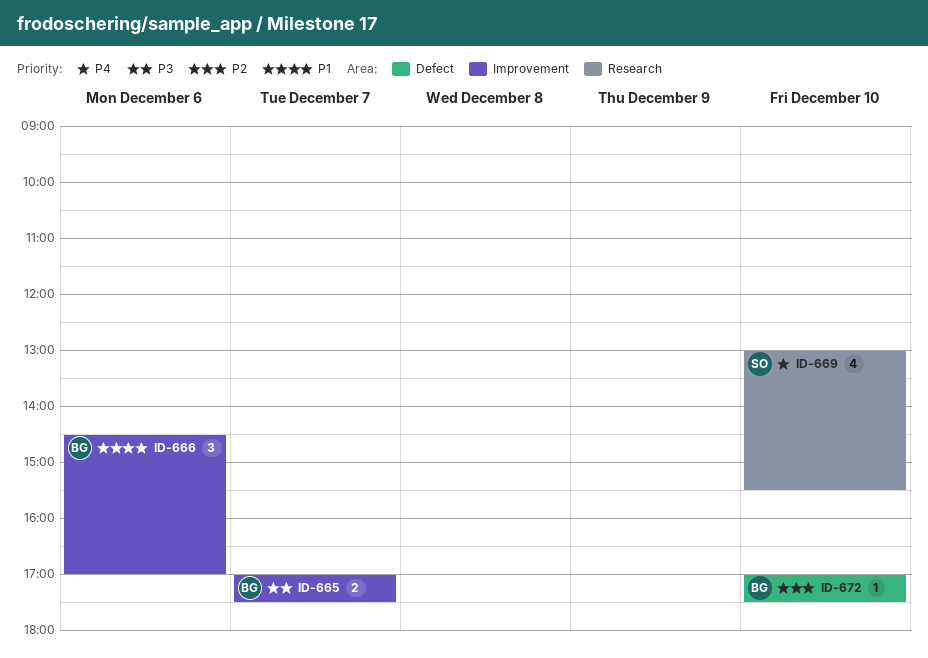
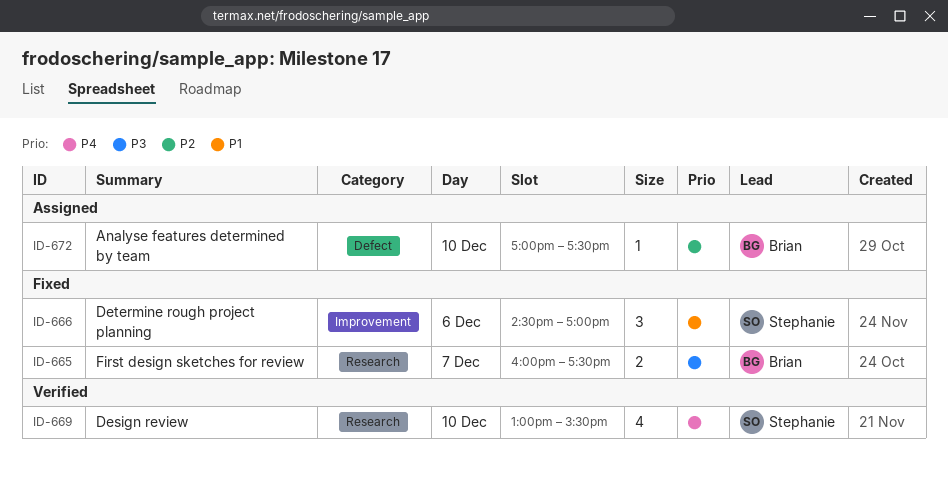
ID-665, label: Improvement -> Research
ID-665, begins: 17:00 -> 16:00
ID-666, owner: Brian -> Stephanie

